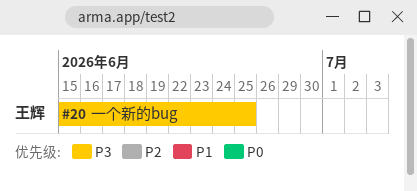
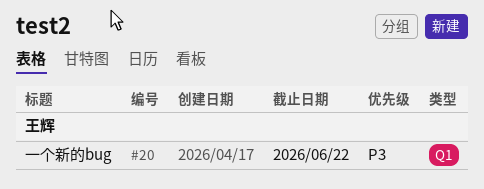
#20, due: Jun 25 -> Jun 22

